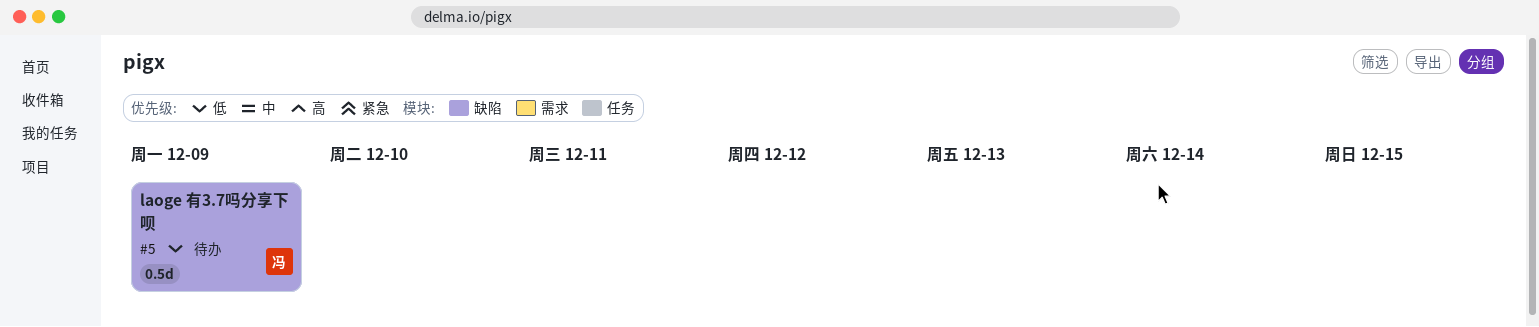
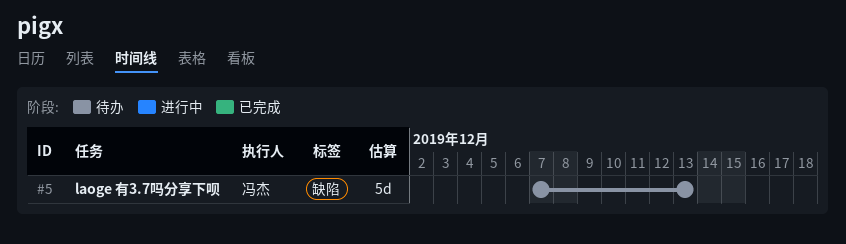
#5, estimate: 0.5d -> 5d
#5, due: Dec 9 -> Dec 13

